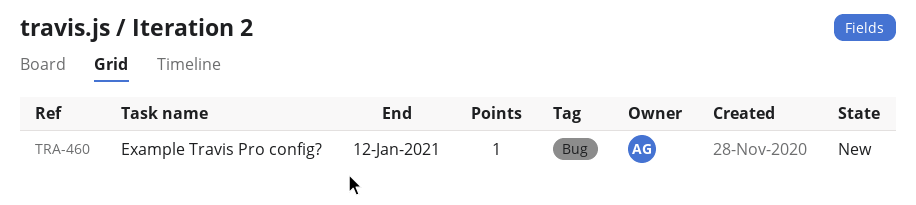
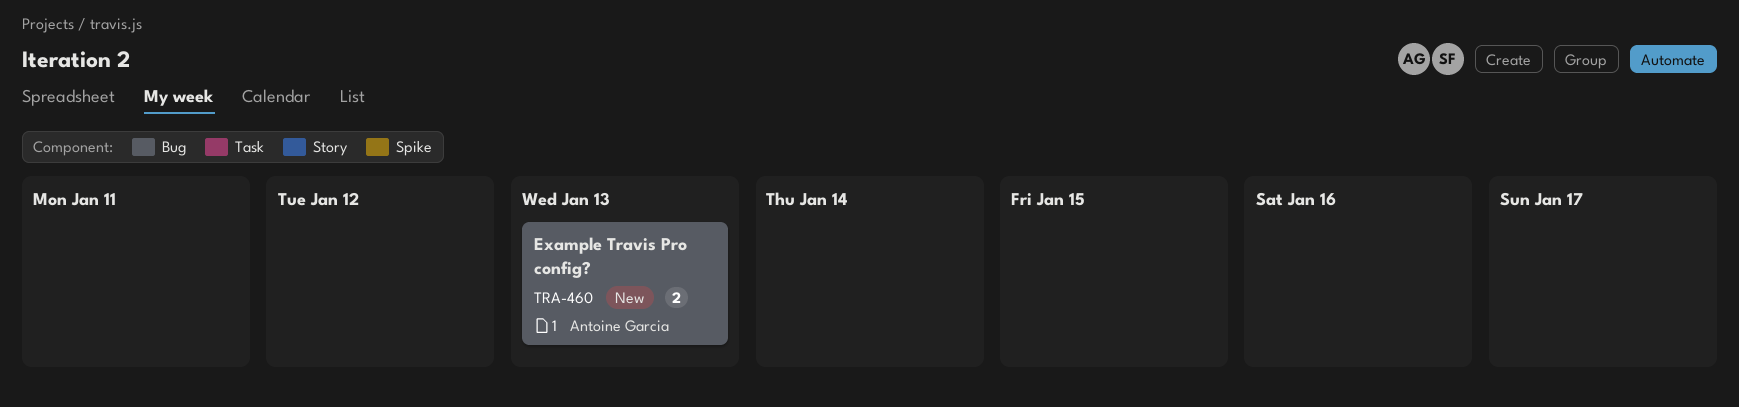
TRA-460, estimate: 1 -> 2
TRA-460, due: Jan 12 -> Jan 13

